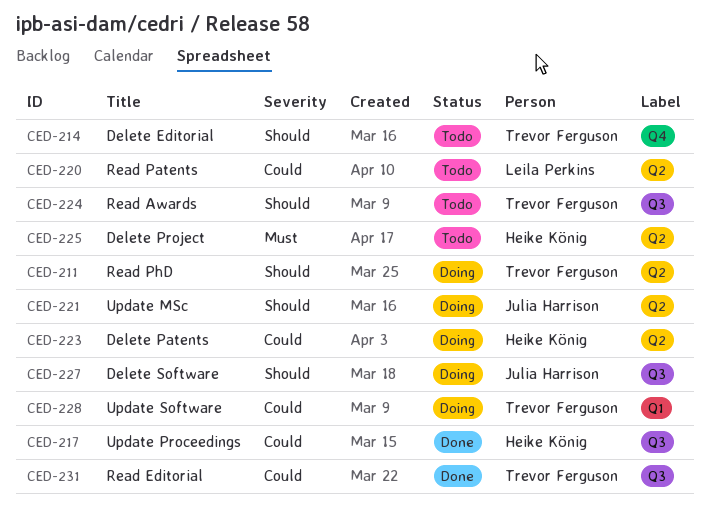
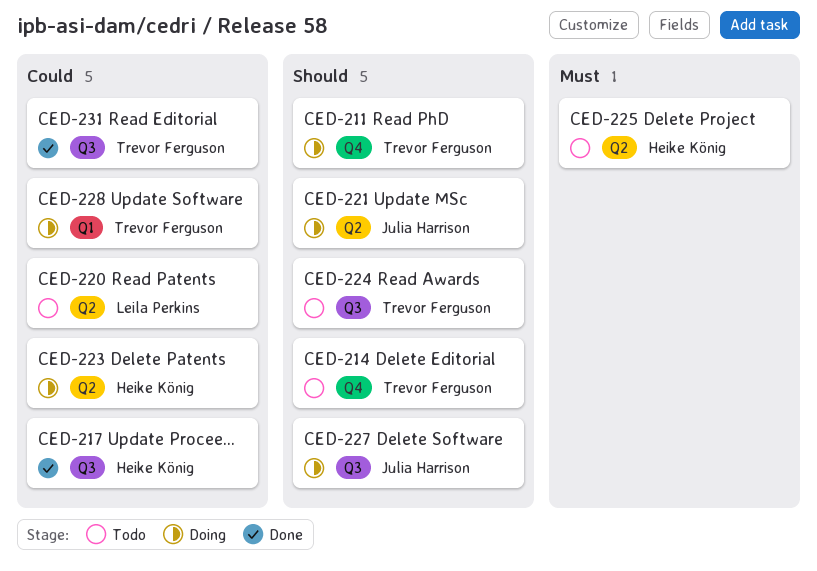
CED-211, label: Q2 -> Q4

